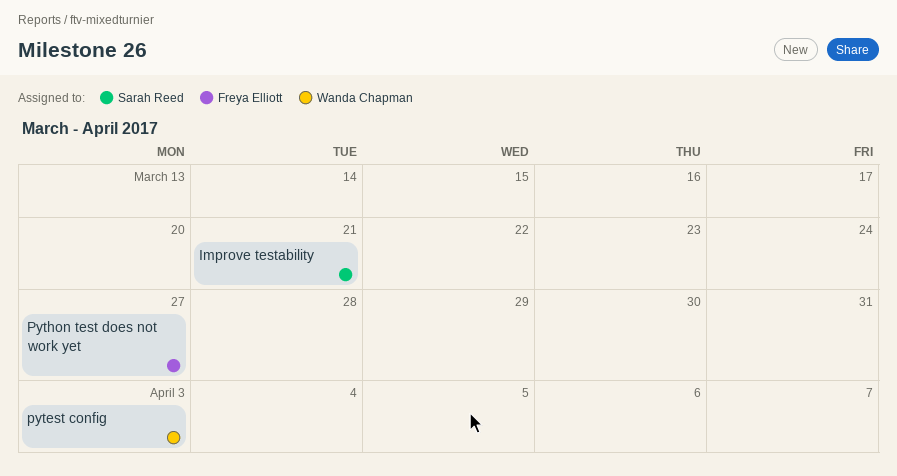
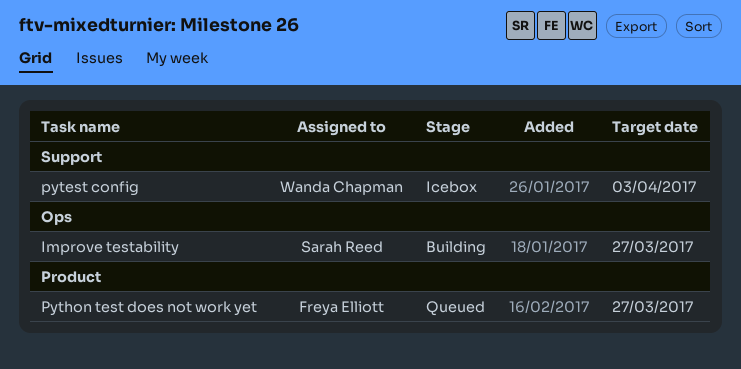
Improve testability, due: Mar 21 -> Mar 27

